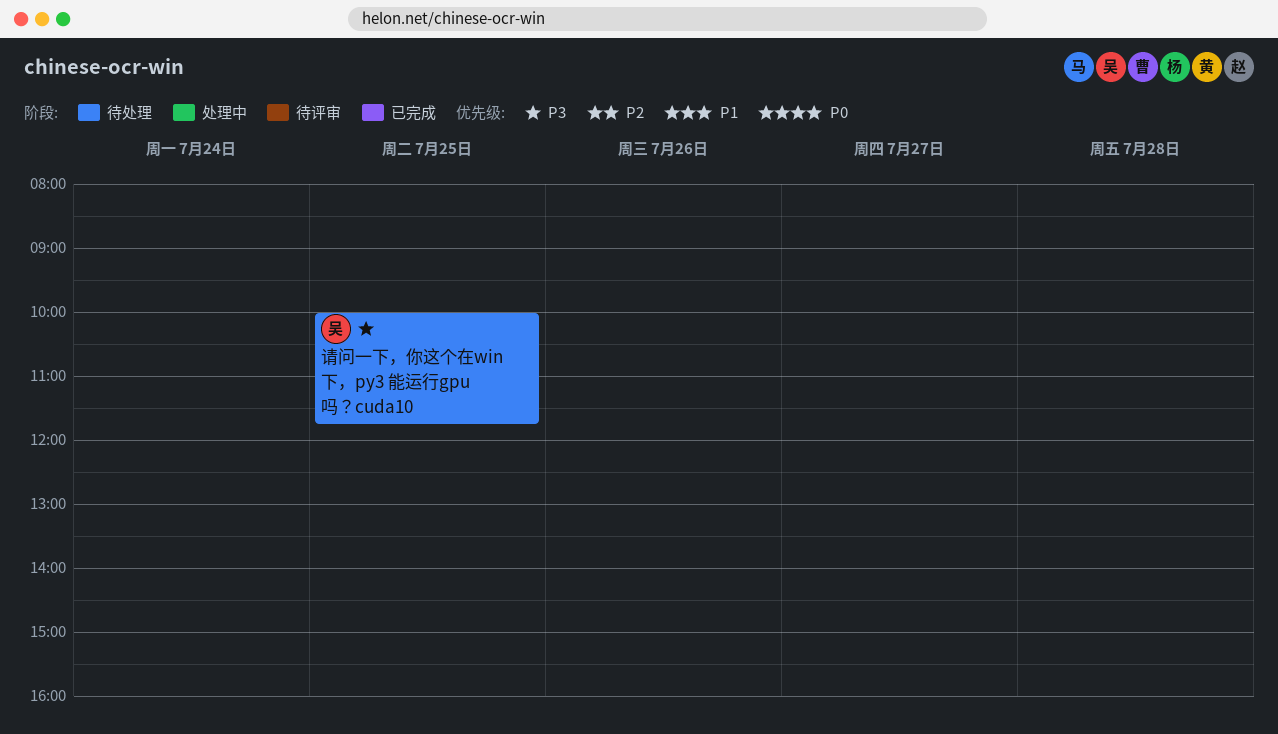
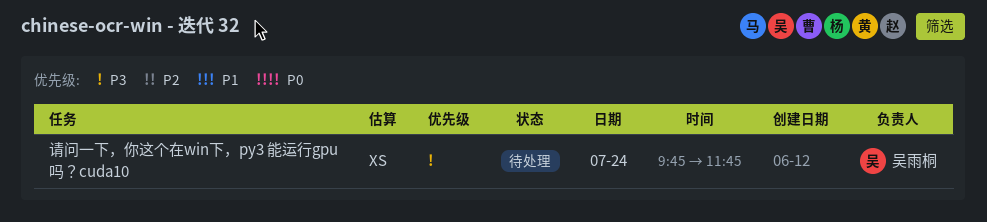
请问一下，你这个在win下，py3 能运行gpu吗？cuda10, day: Jul 25 -> Jul 24
请问一下，你这个在win下，py3 能运行gpu吗？cuda10, begins: 10:00 -> 09:45

